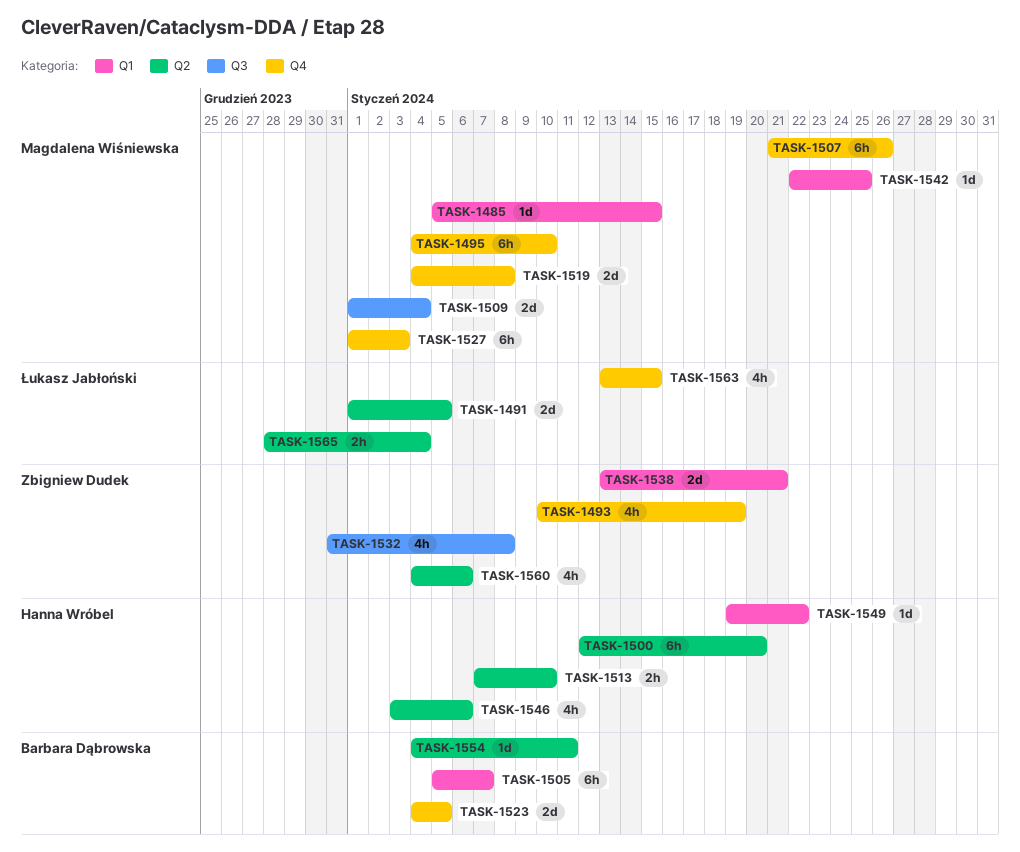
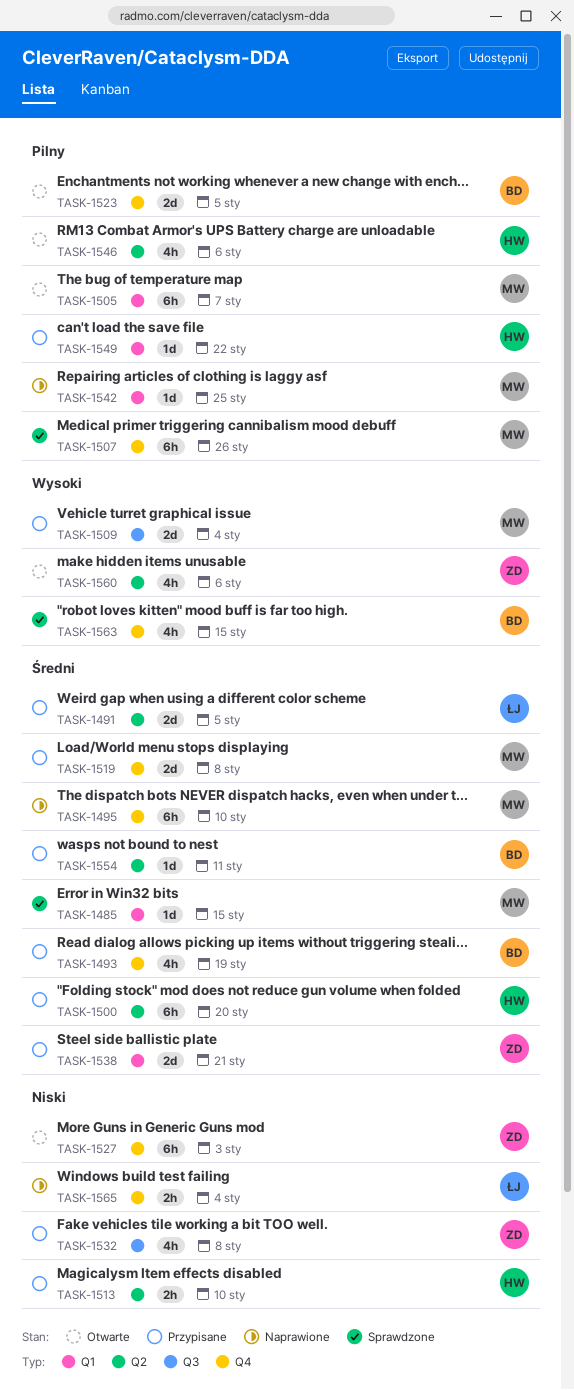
TASK-1493, owner: Zbigniew Dudek -> Barbara Dąbrowska
TASK-1505, owner: Barbara Dąbrowska -> Magdalena Wiśniewska
TASK-1527, owner: Magdalena Wiśniewska -> Zbigniew Dudek
TASK-1563, owner: Łukasz Jabłoński -> Barbara Dąbrowska
TASK-1565, label: Q2 -> Q4

